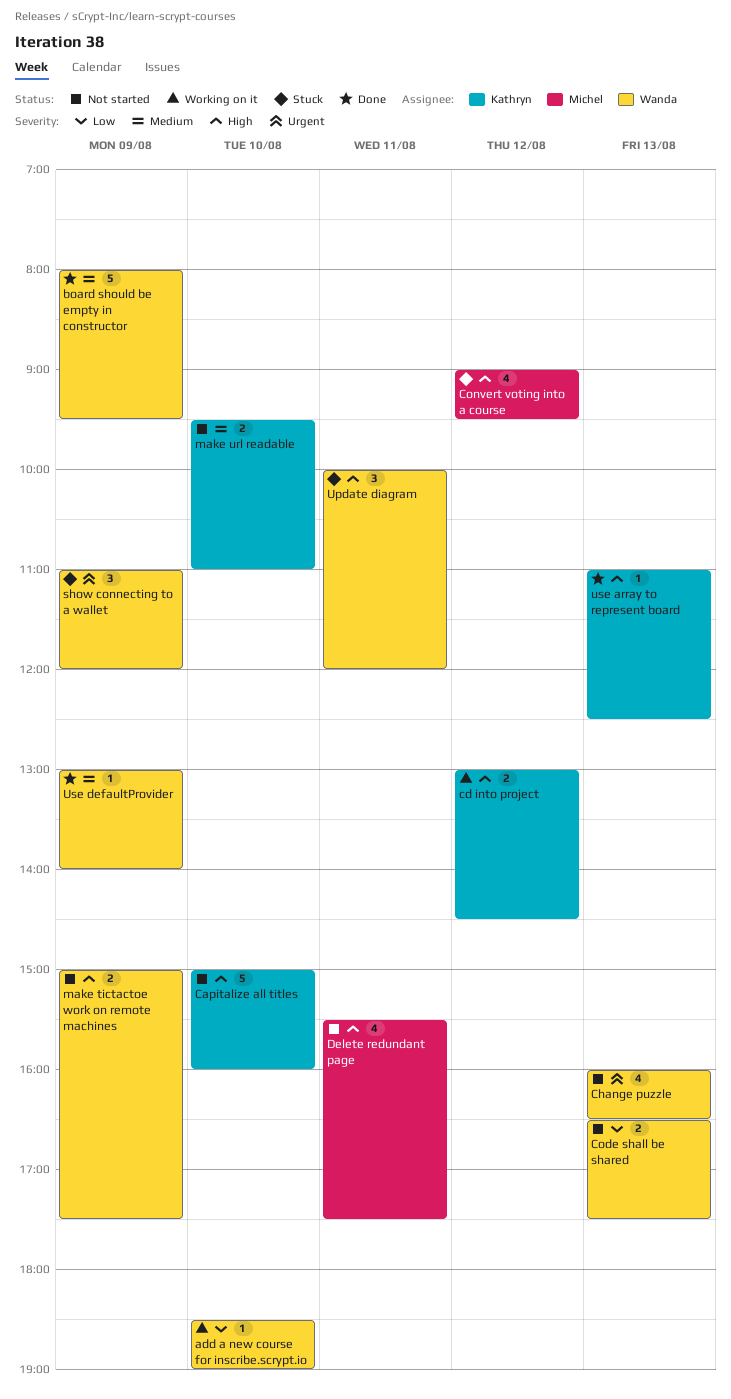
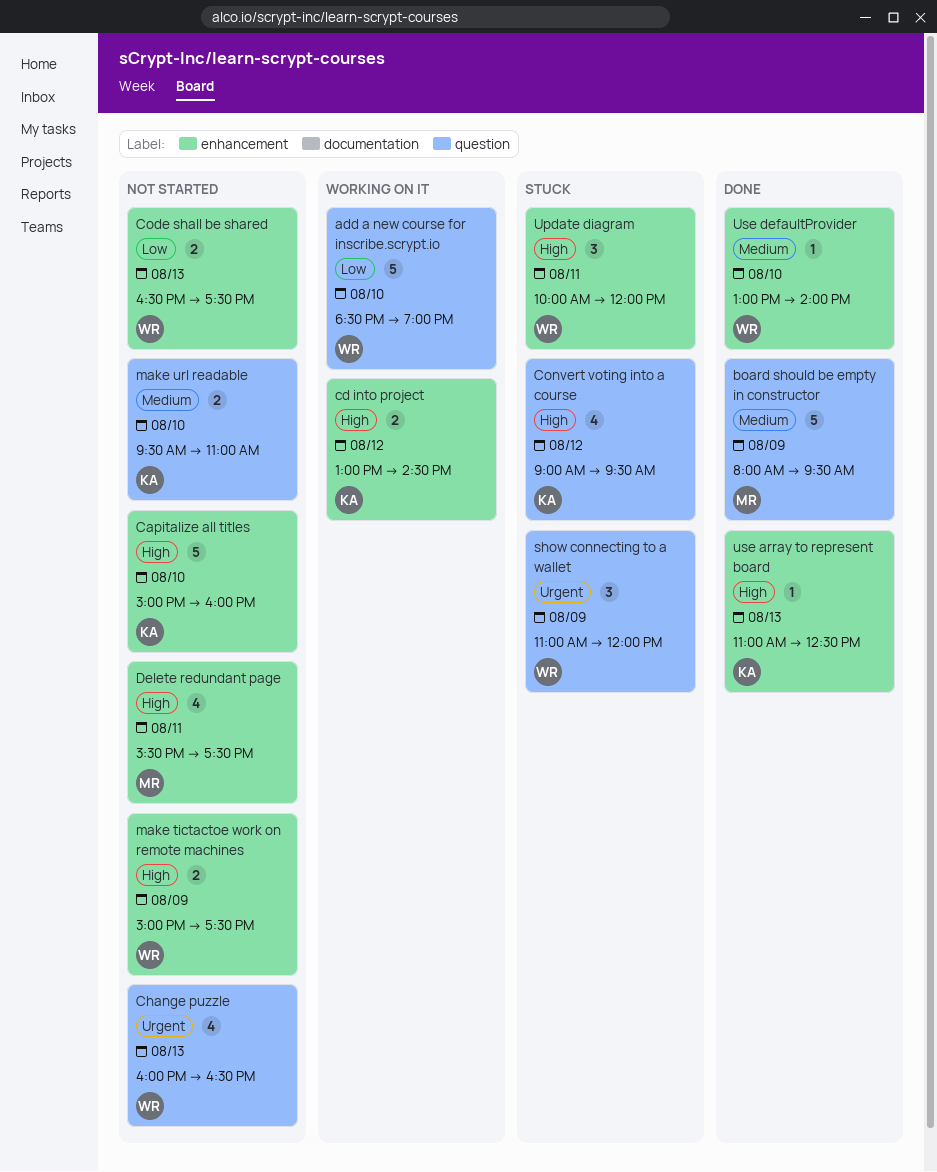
add a new course for inscribe.scrypt.io, estimate: 1 -> 5
board should be empty in constructor, owner: Wanda -> Michel
Convert voting into a course, owner: Michel -> Kathryn
Use defaultProvider, day: Aug 9 -> Aug 10

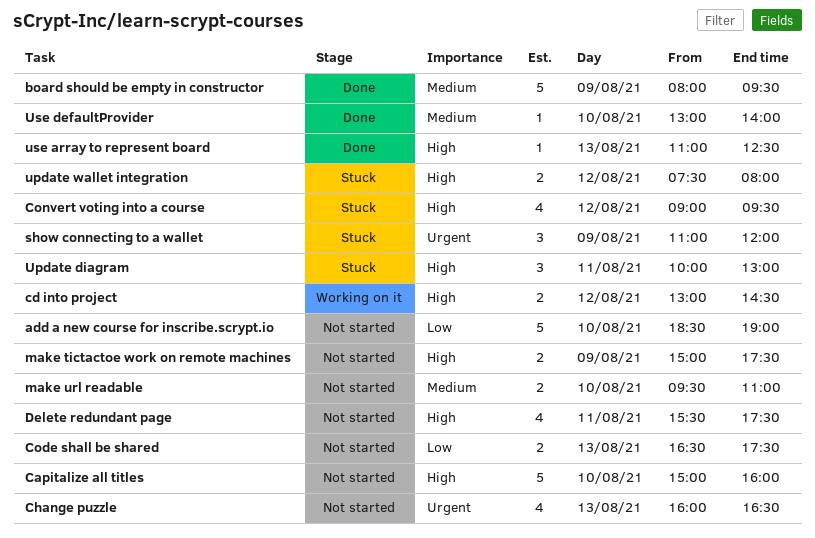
add a new course for inscribe.scrypt.io, status: Working on it -> Not started
Update diagram, ends: 12:00 -> 13:00
update wallet integration: none -> present

